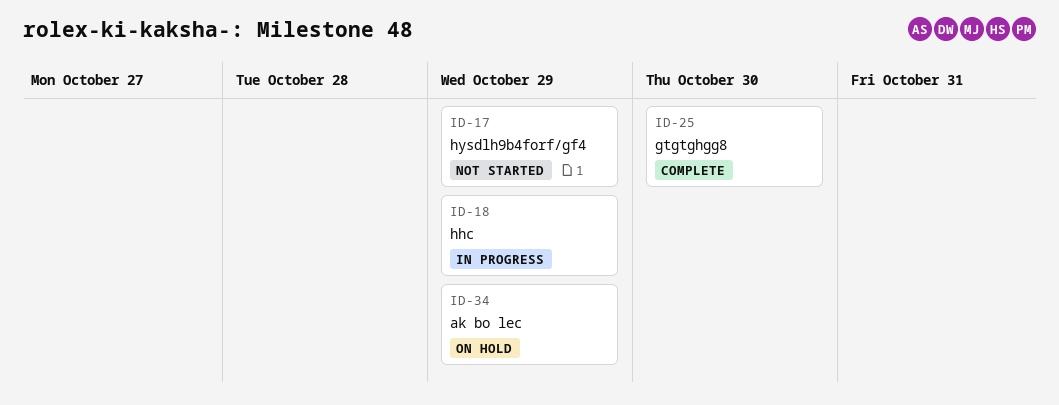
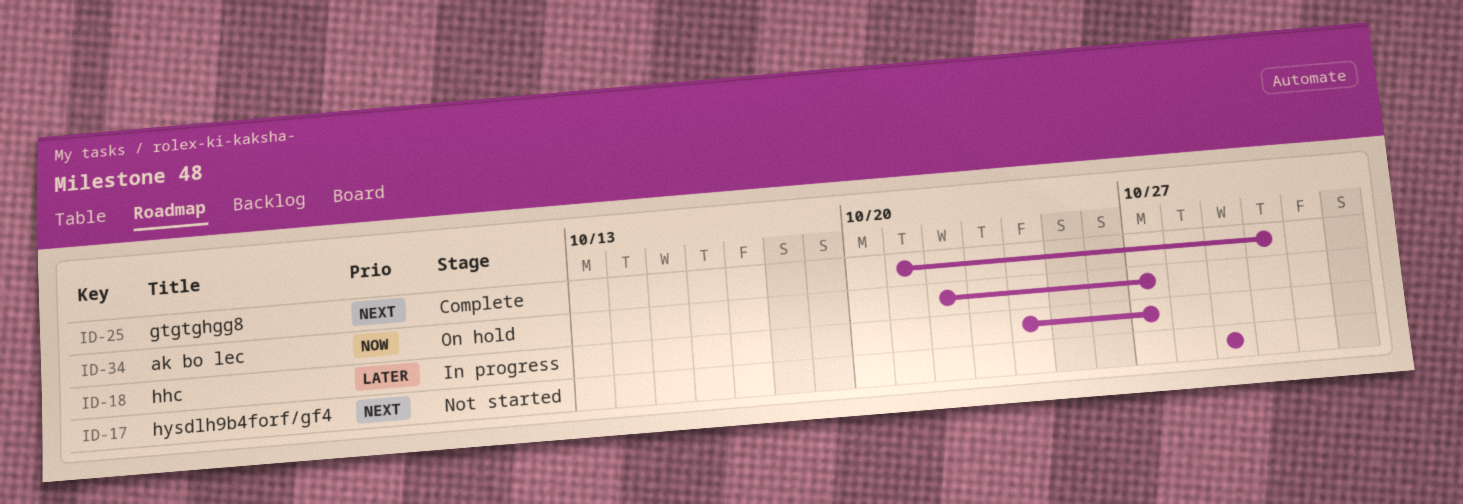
ID-18, due: Oct 29 -> Oct 27
ID-34, due: Oct 29 -> Oct 27

